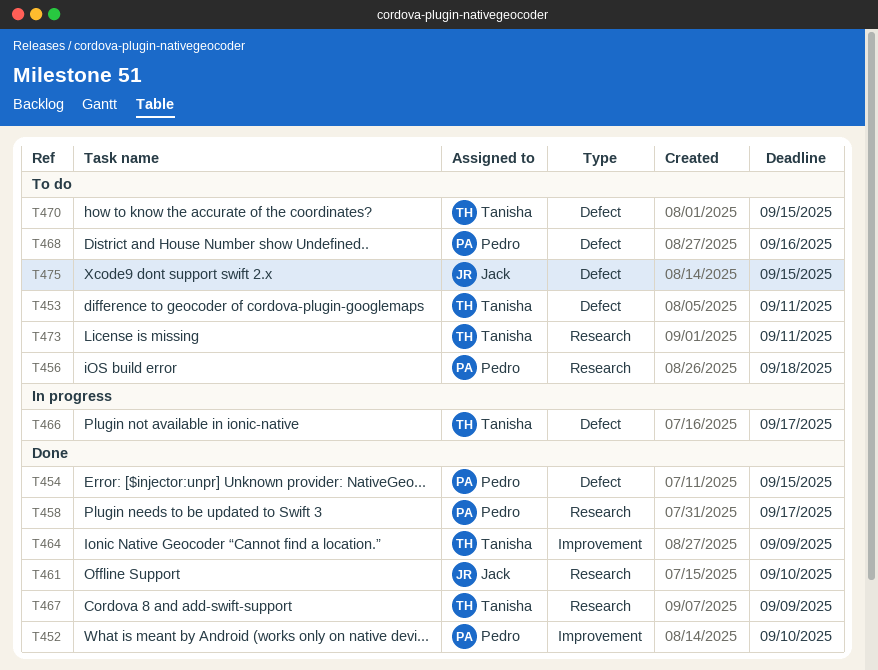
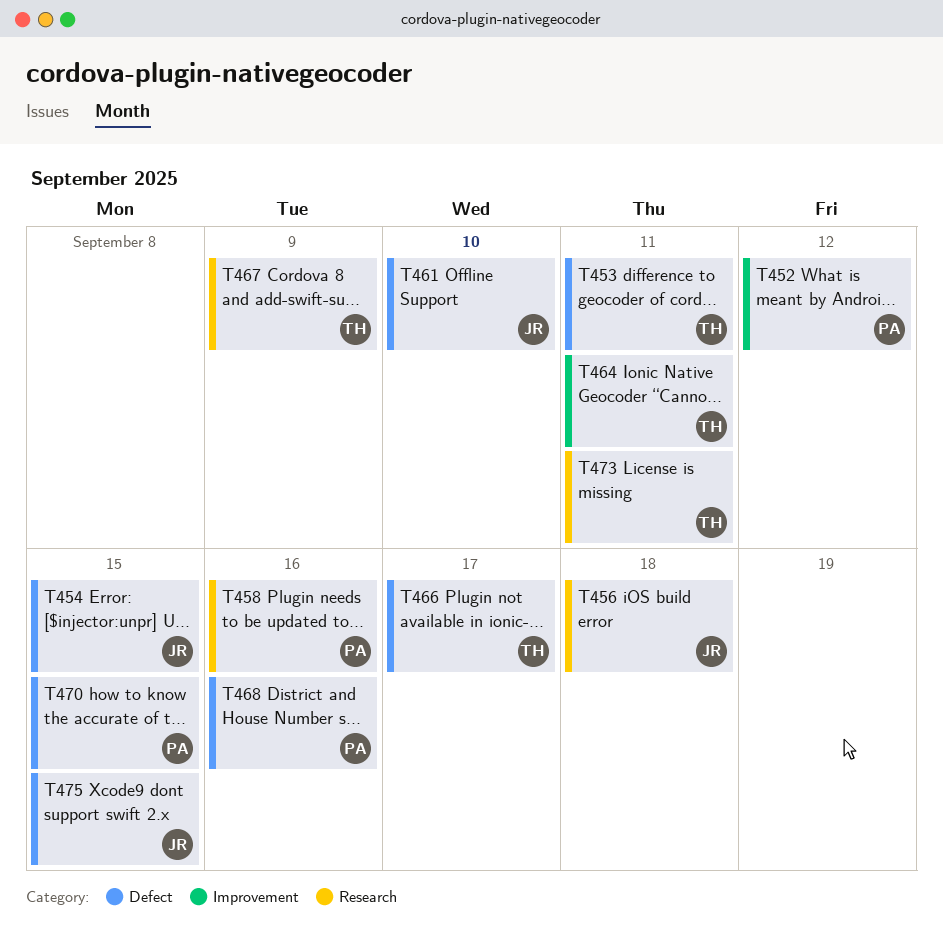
T452, due: Sep 10 -> Sep 12
T454, owner: Pedro -> Jack
T456, owner: Pedro -> Jack
T458, due: Sep 17 -> Sep 16
T461, label: Research -> Defect
T464, due: Sep 9 -> Sep 11
T470, owner: Tanisha -> Pedro

